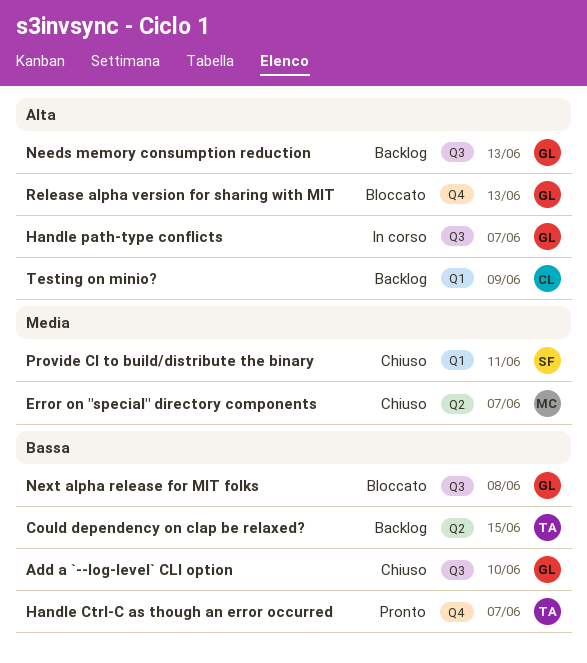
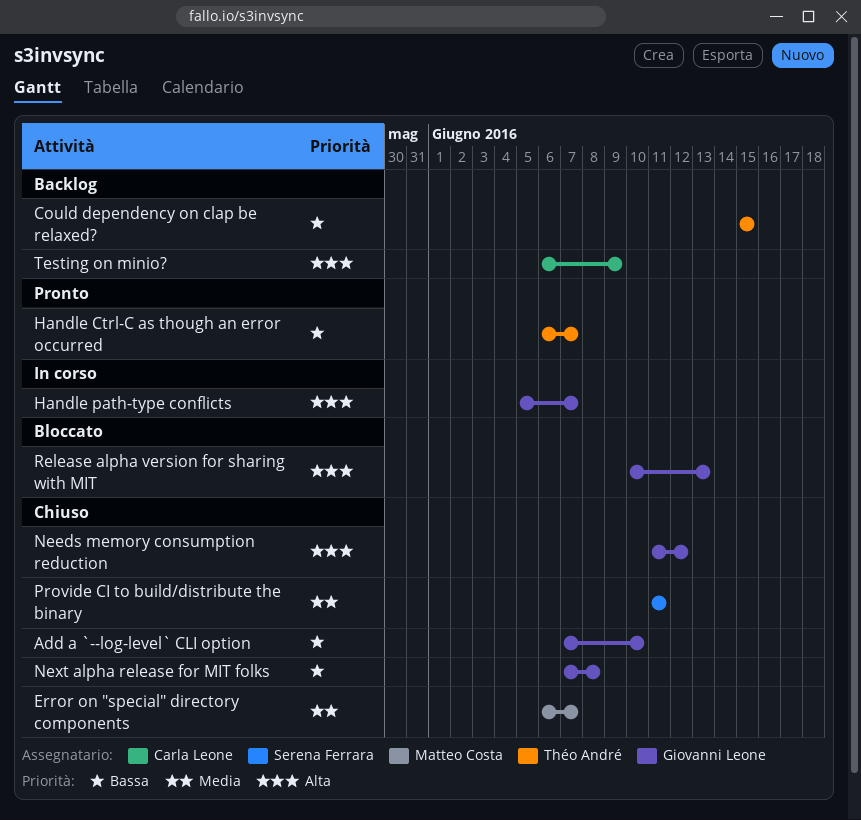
Needs memory consumption reduction, status: Backlog -> Chiuso
Needs memory consumption reduction, due: Jun 13 -> Jun 12
Next alpha release for MIT folks, status: Bloccato -> Chiuso

